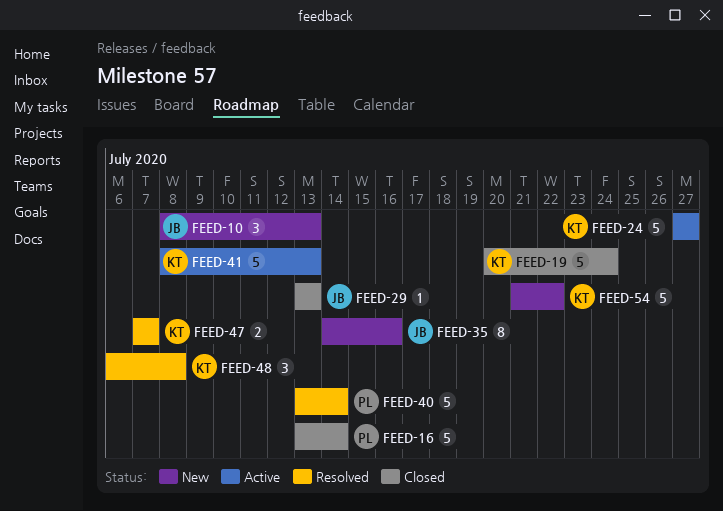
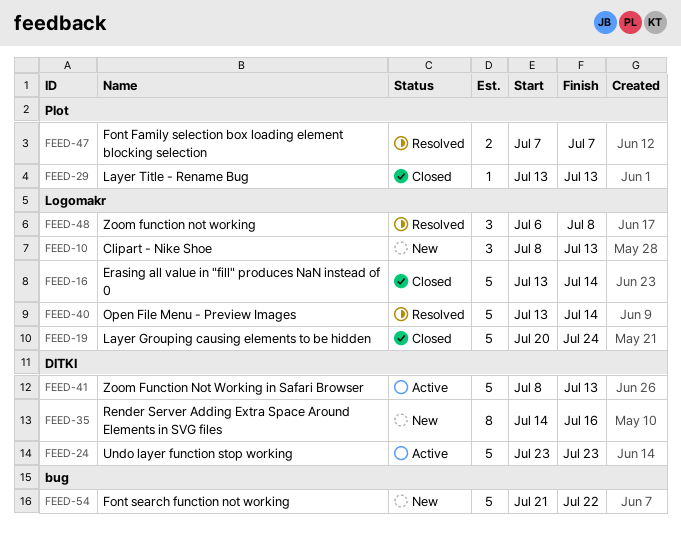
FEED-24, start: Jul 27 -> Jul 23
FEED-24, due: Jul 27 -> Jul 23

